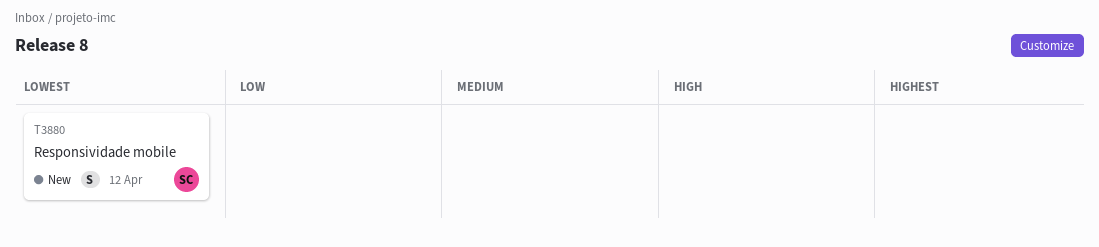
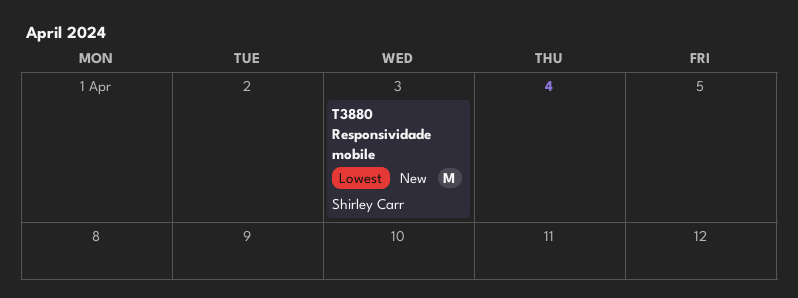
T3880, estimate: S -> M
T3880, due: Apr 12 -> Apr 3

